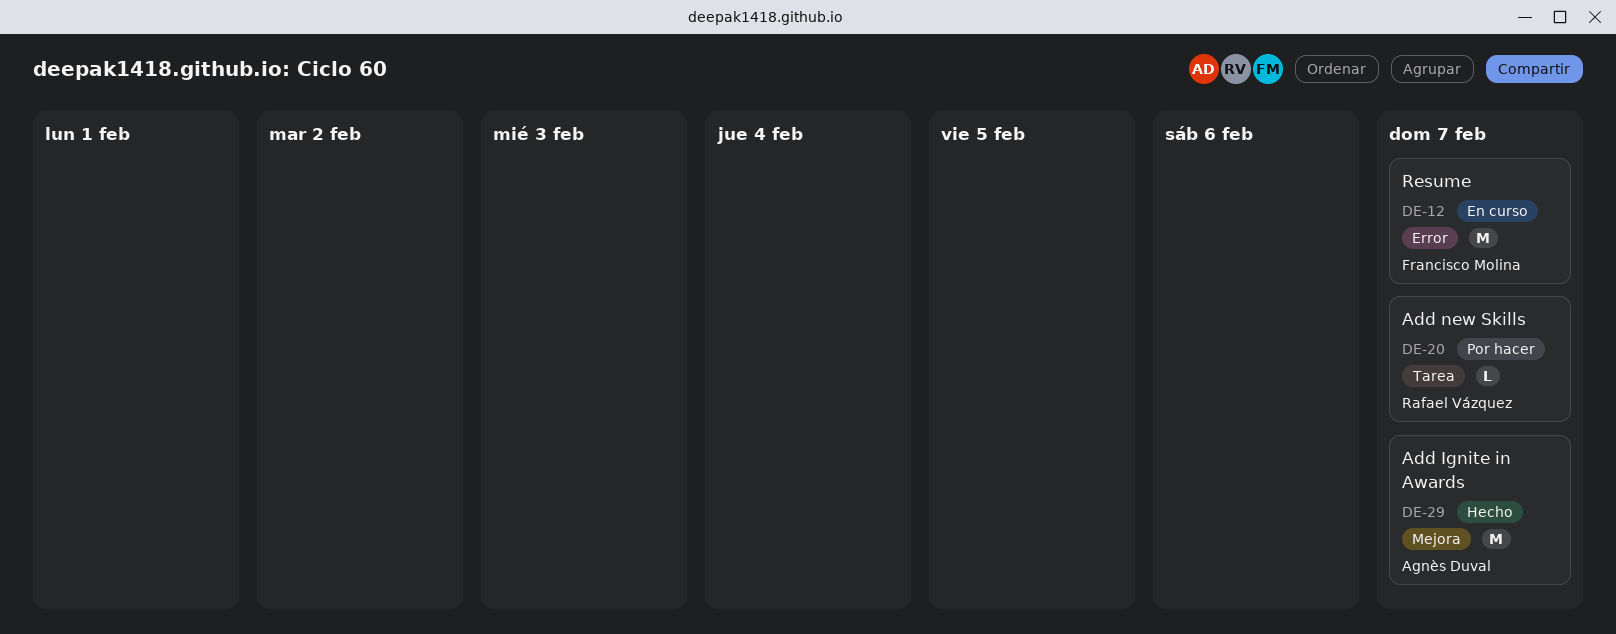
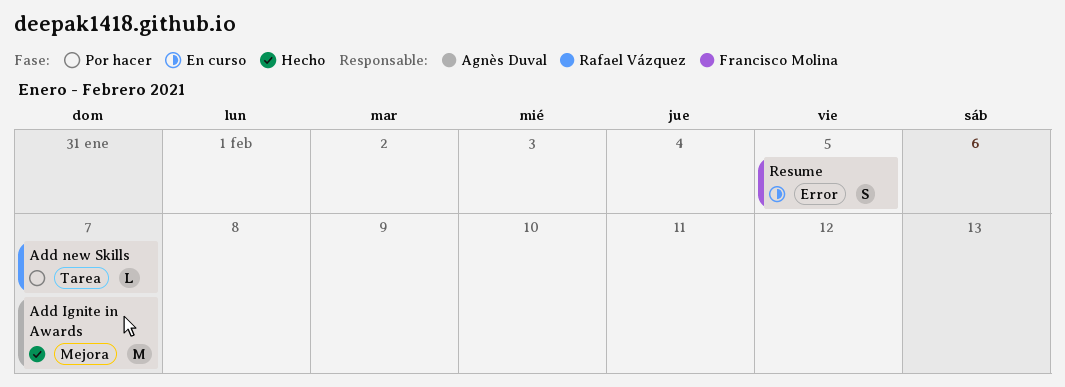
Resume, estimate: M -> S
Resume, due: Feb 7 -> Feb 5

